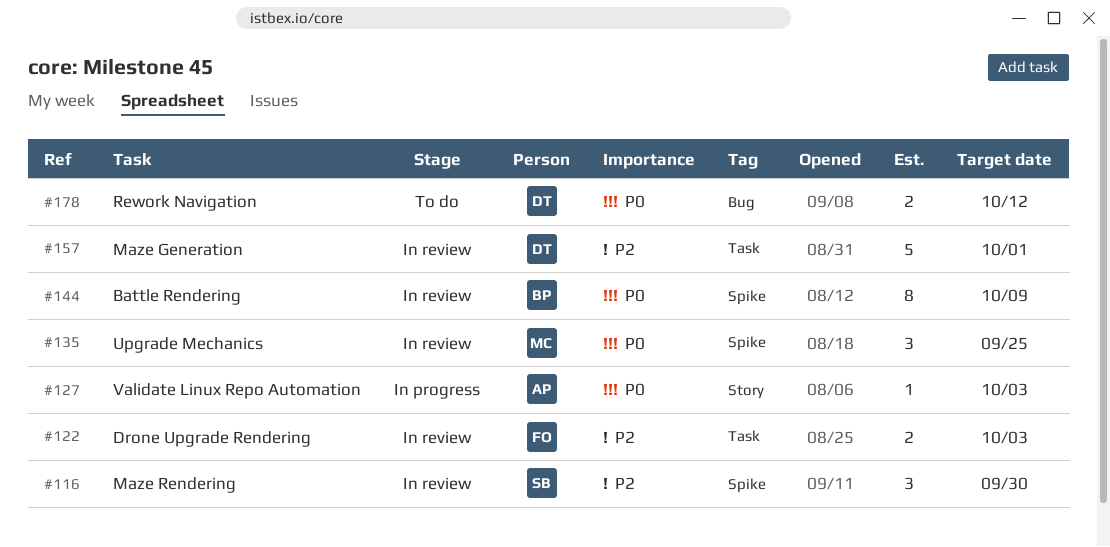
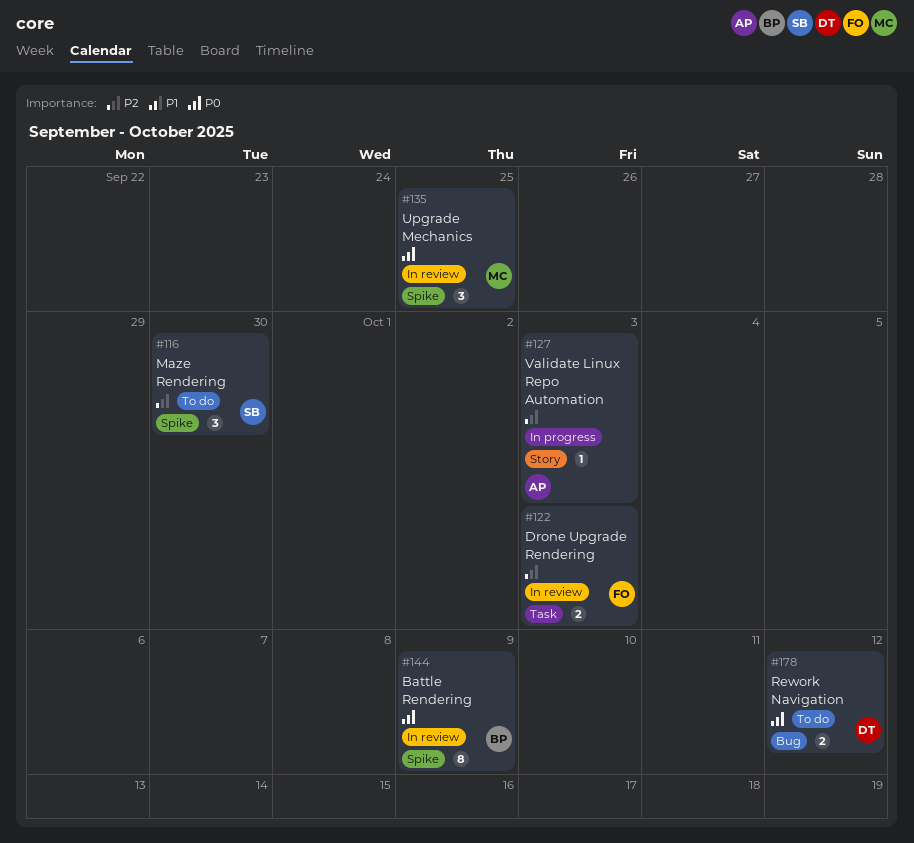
#116, status: In review -> To do
#127, priority: P0 -> P2
#157: present -> none

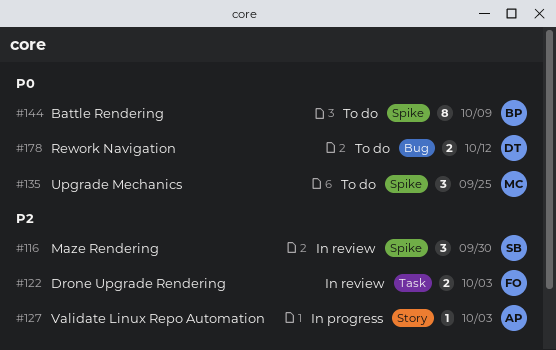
#116, status: To do -> In review
#135, status: In review -> To do
#144, status: In review -> To do

